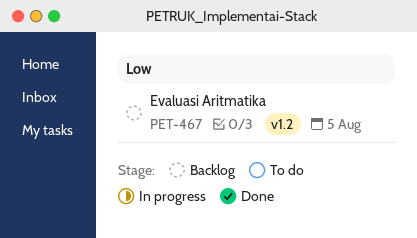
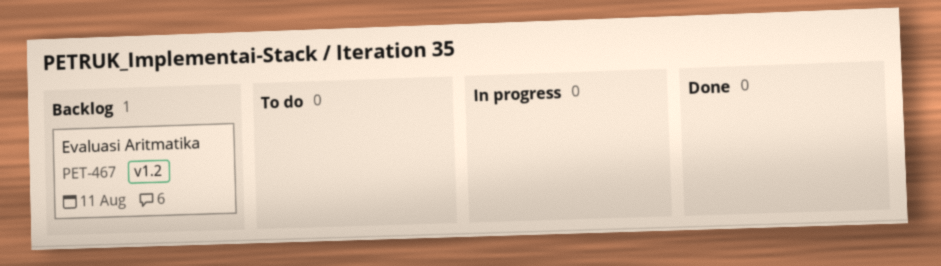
PET-467, due: Aug 5 -> Aug 11

